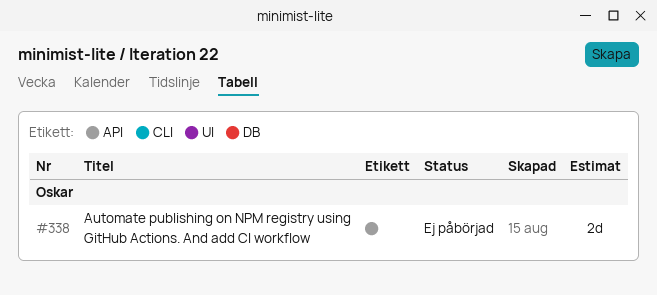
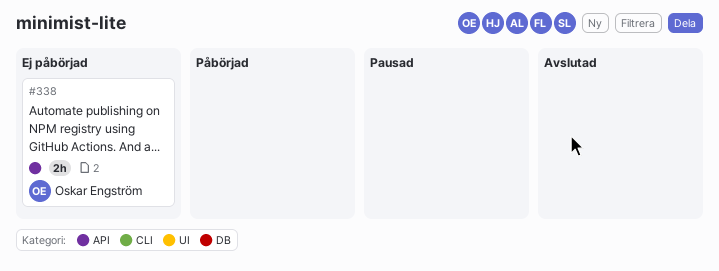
#338, estimate: 2d -> 2h

